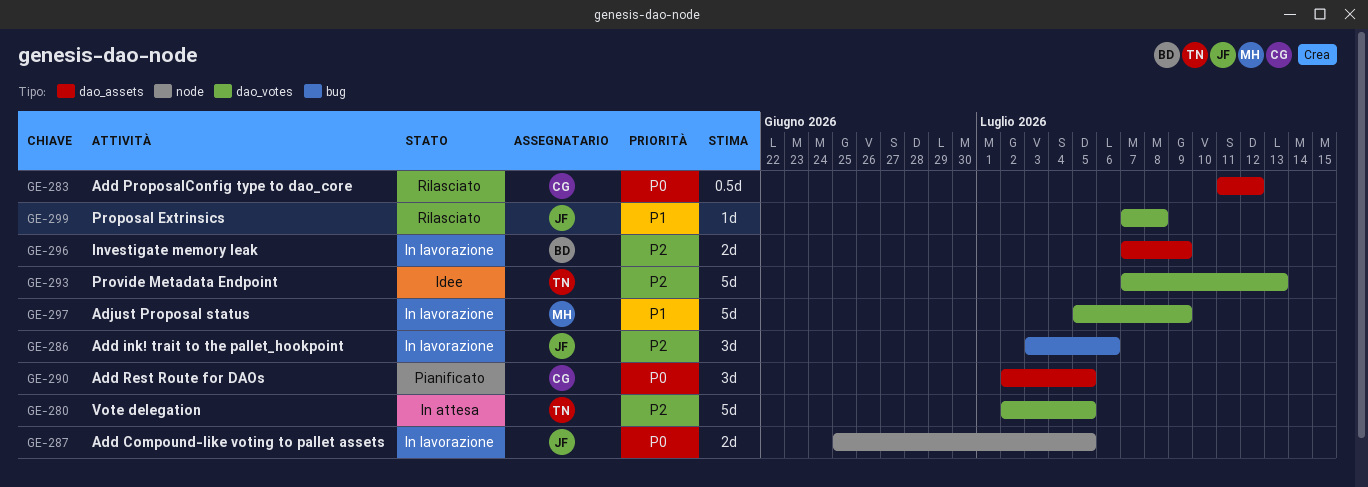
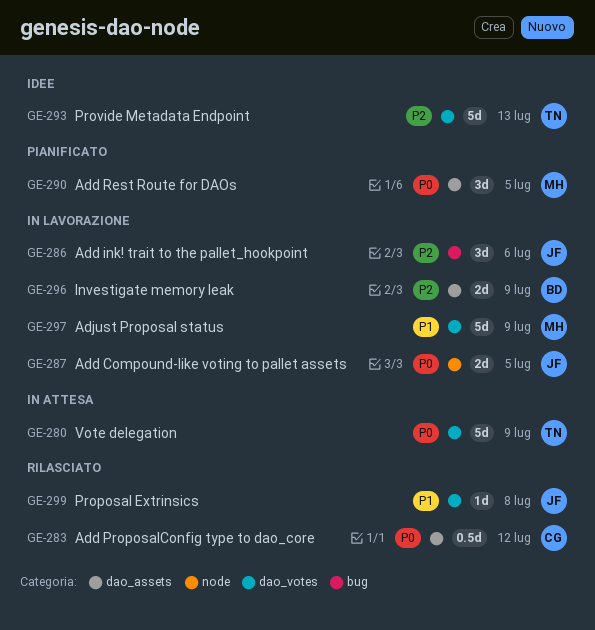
GE-280, priority: P2 -> P0
GE-280, due: Jul 5 -> Jul 9
GE-290, owner: CG -> MH

